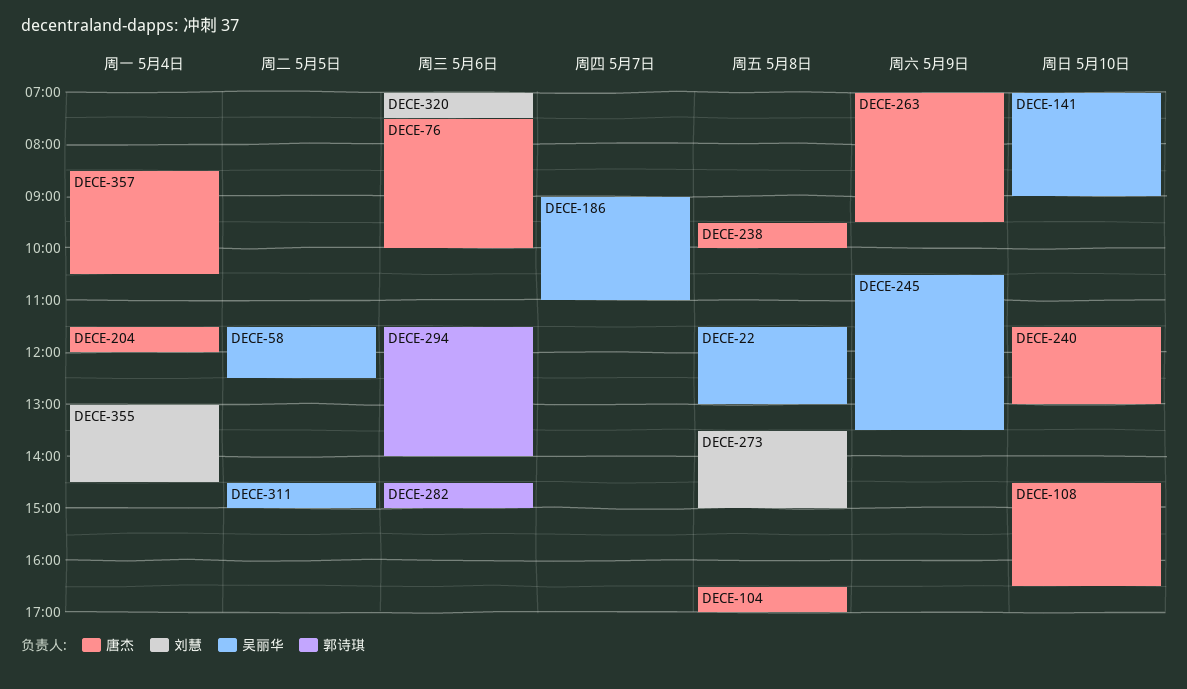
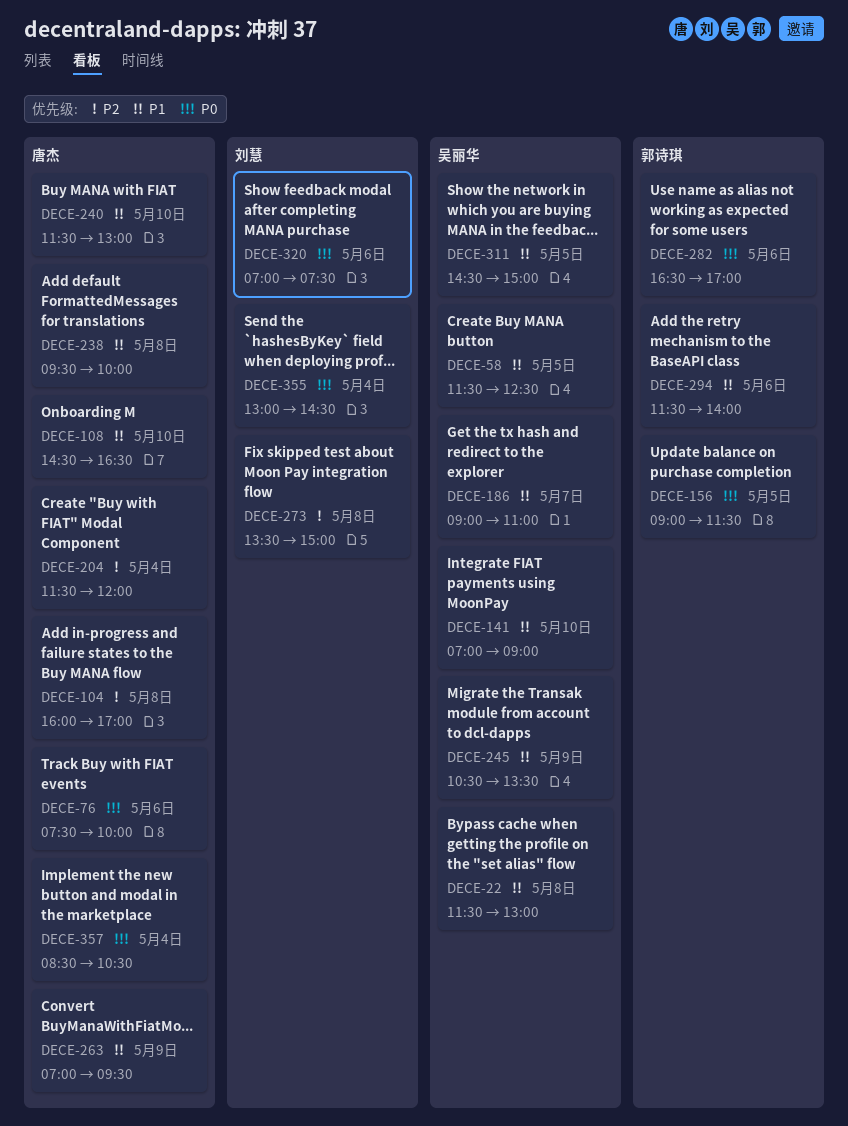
DECE-104, begins: 16:30 -> 16:00
DECE-156: none -> present
DECE-282, begins: 14:30 -> 16:30
DECE-282, ends: 15:00 -> 17:00

